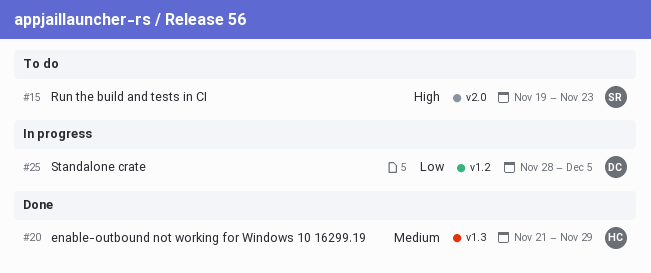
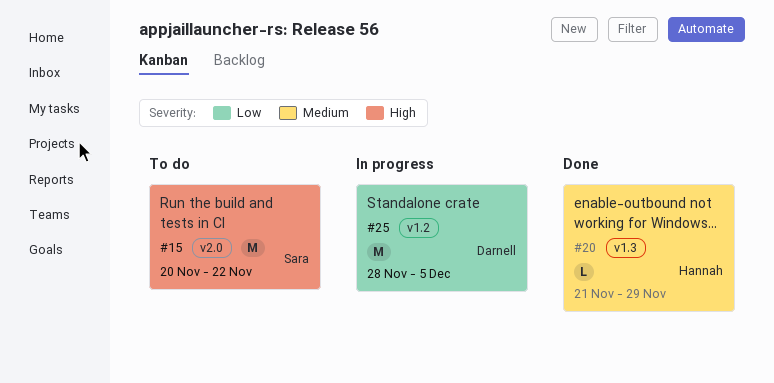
#15, start: Nov 19 -> Nov 20
#15, due: Nov 23 -> Nov 22

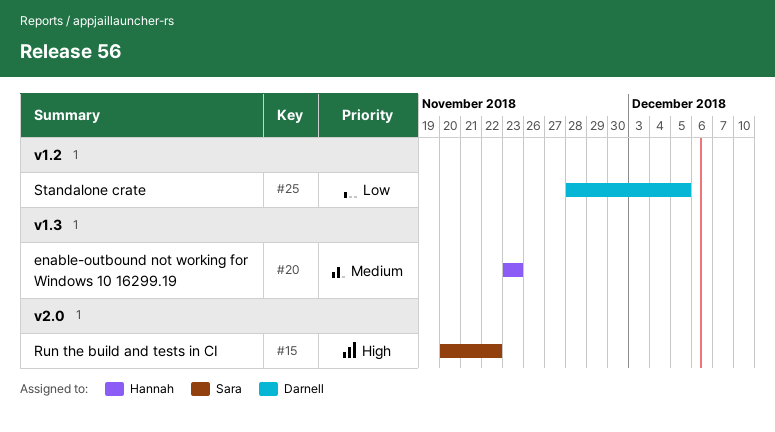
#20, start: Nov 21 -> Nov 23
#20, due: Nov 29 -> Nov 23

